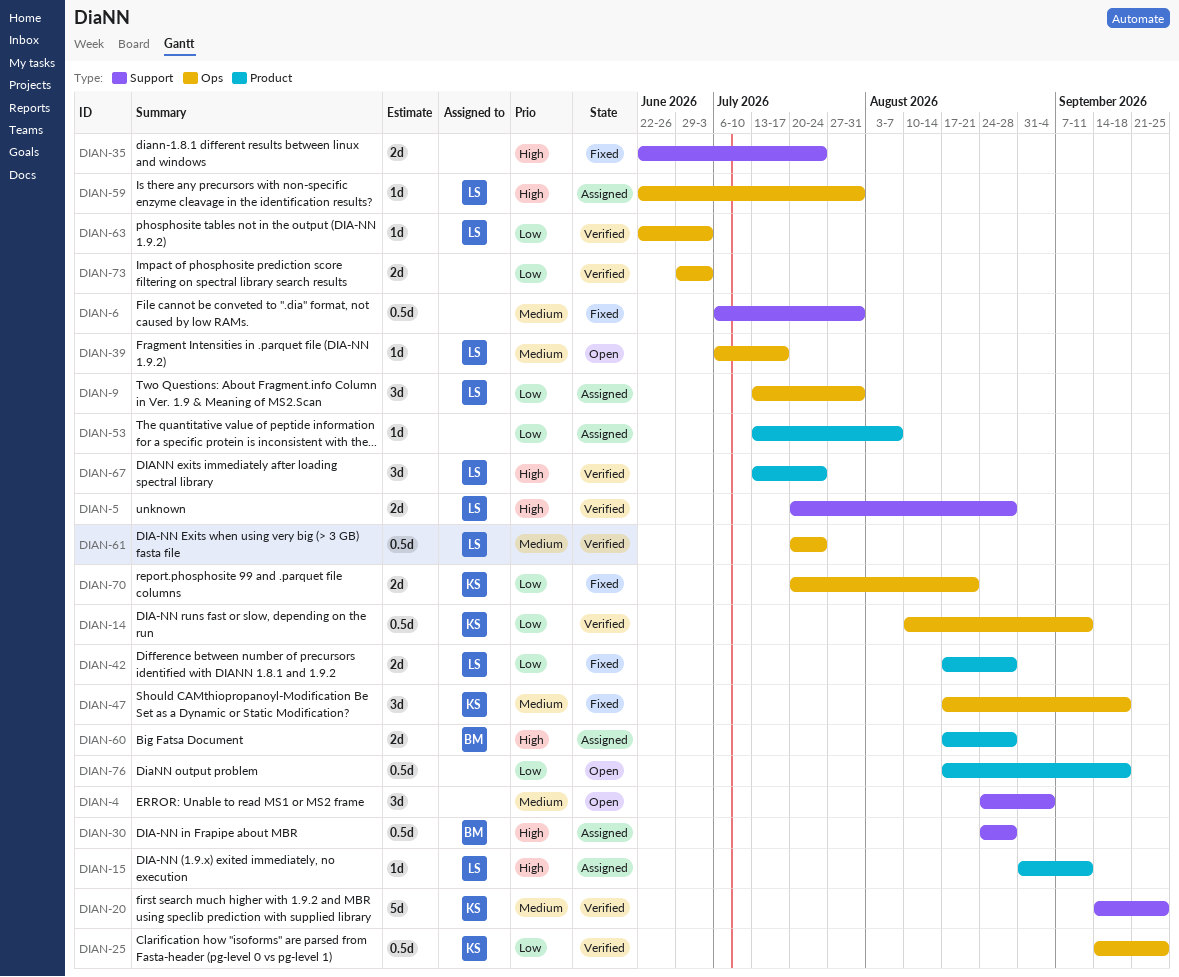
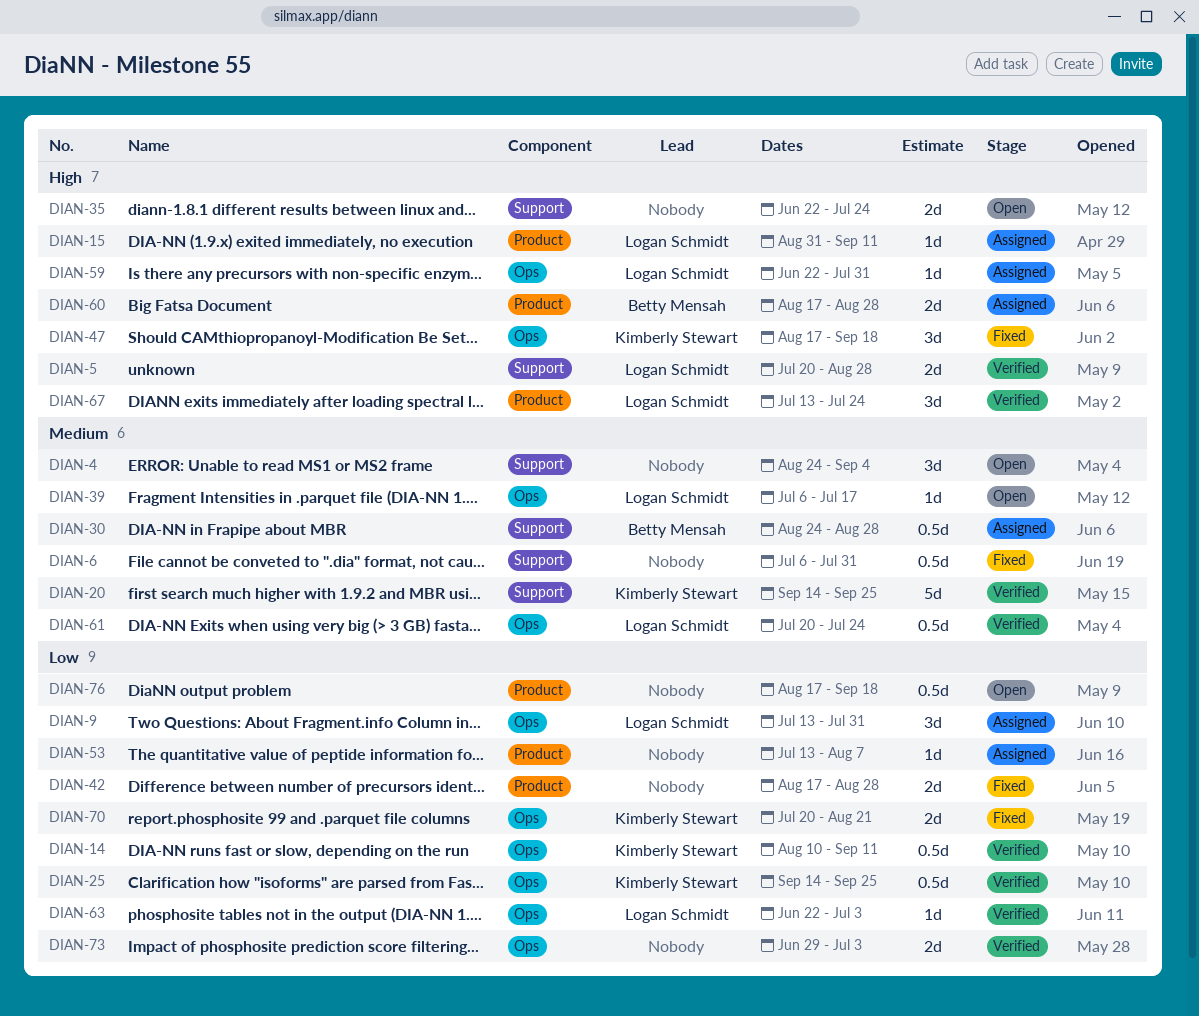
DIAN-30, priority: High -> Medium
DIAN-35, status: Fixed -> Open
DIAN-42, owner: Logan Schmidt -> none
DIAN-47, priority: Medium -> High

